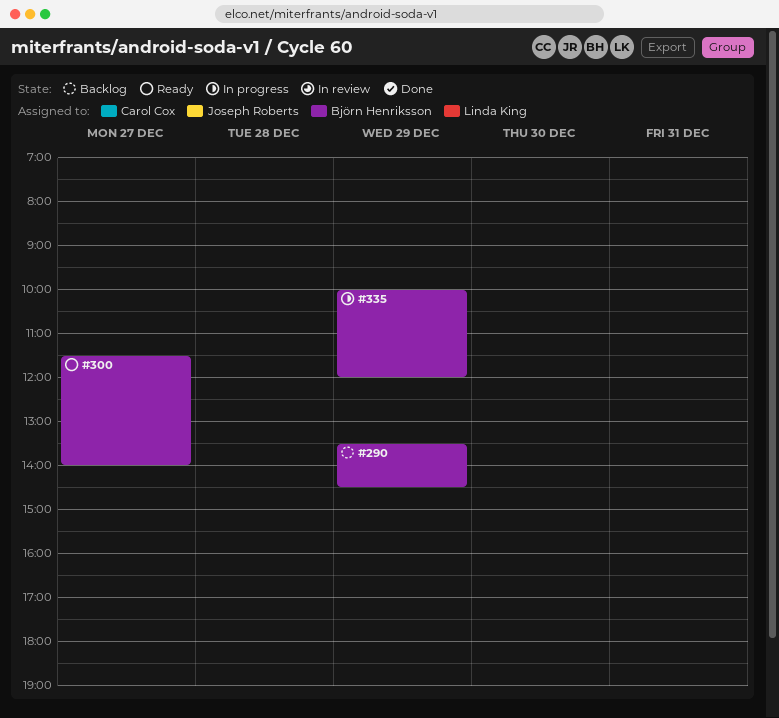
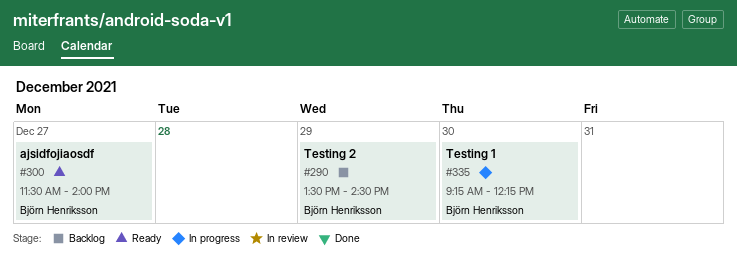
#335, day: Dec 29 -> Dec 30
#335, begins: 10:00 -> 09:15
#335, ends: 12:00 -> 12:15

